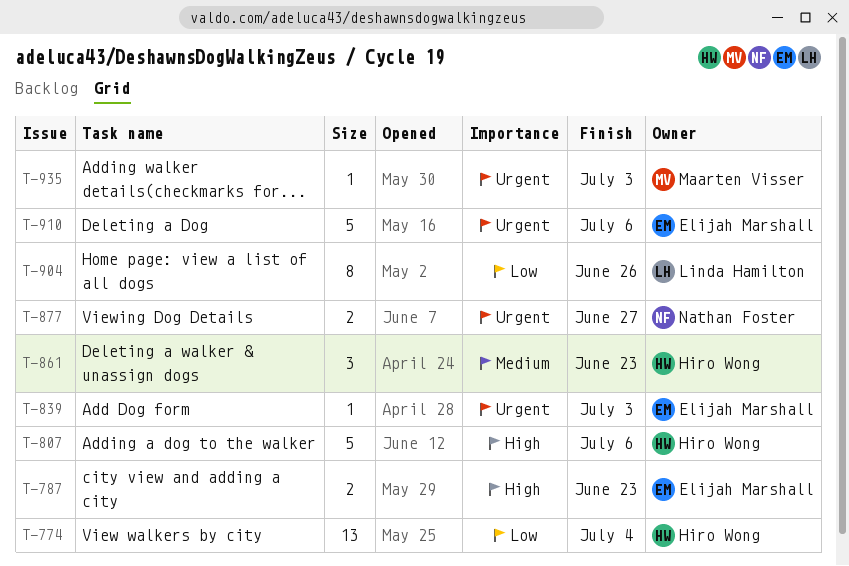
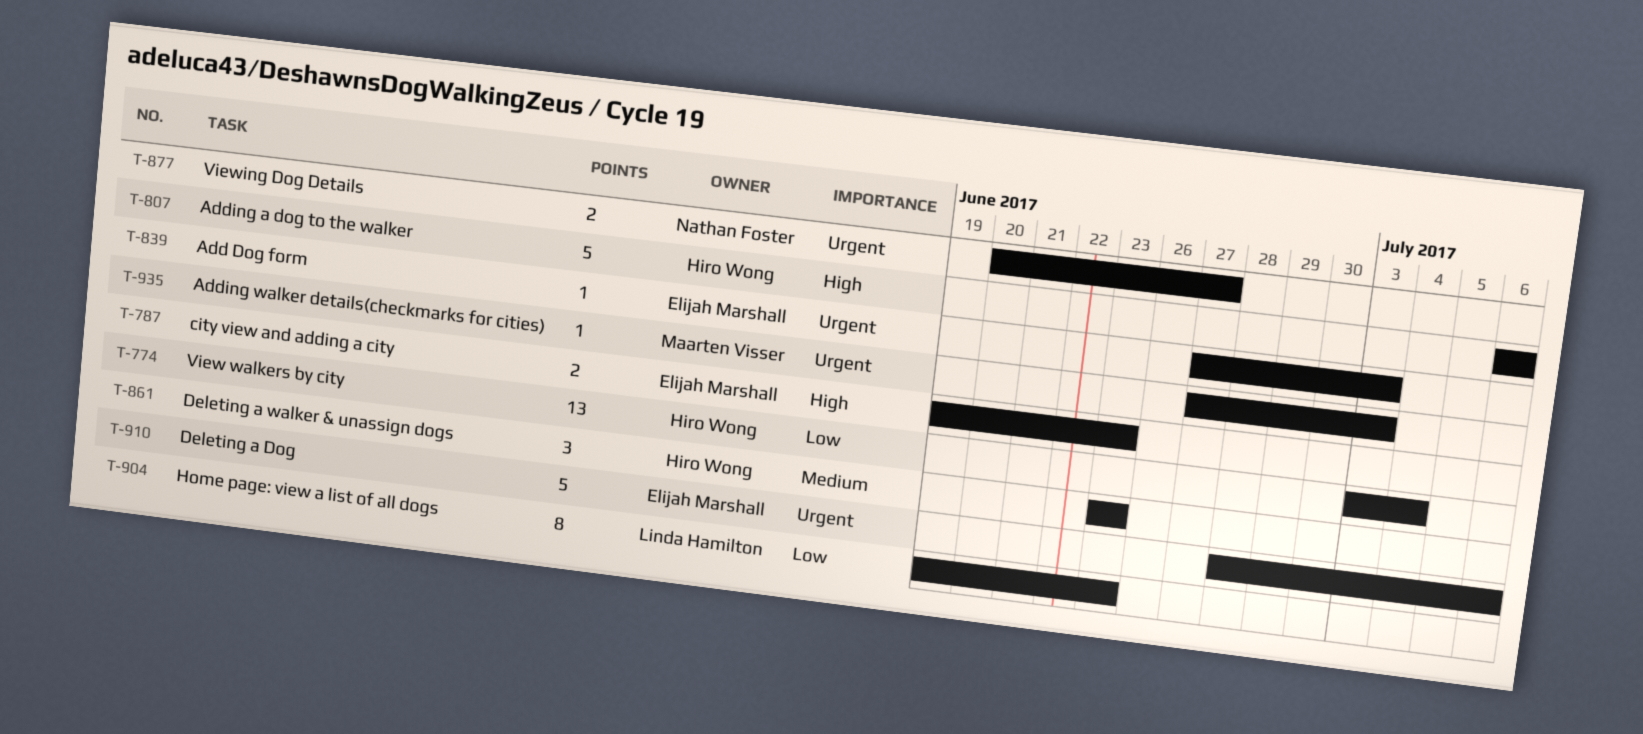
T-904, due: Jun 26 -> Jun 23

